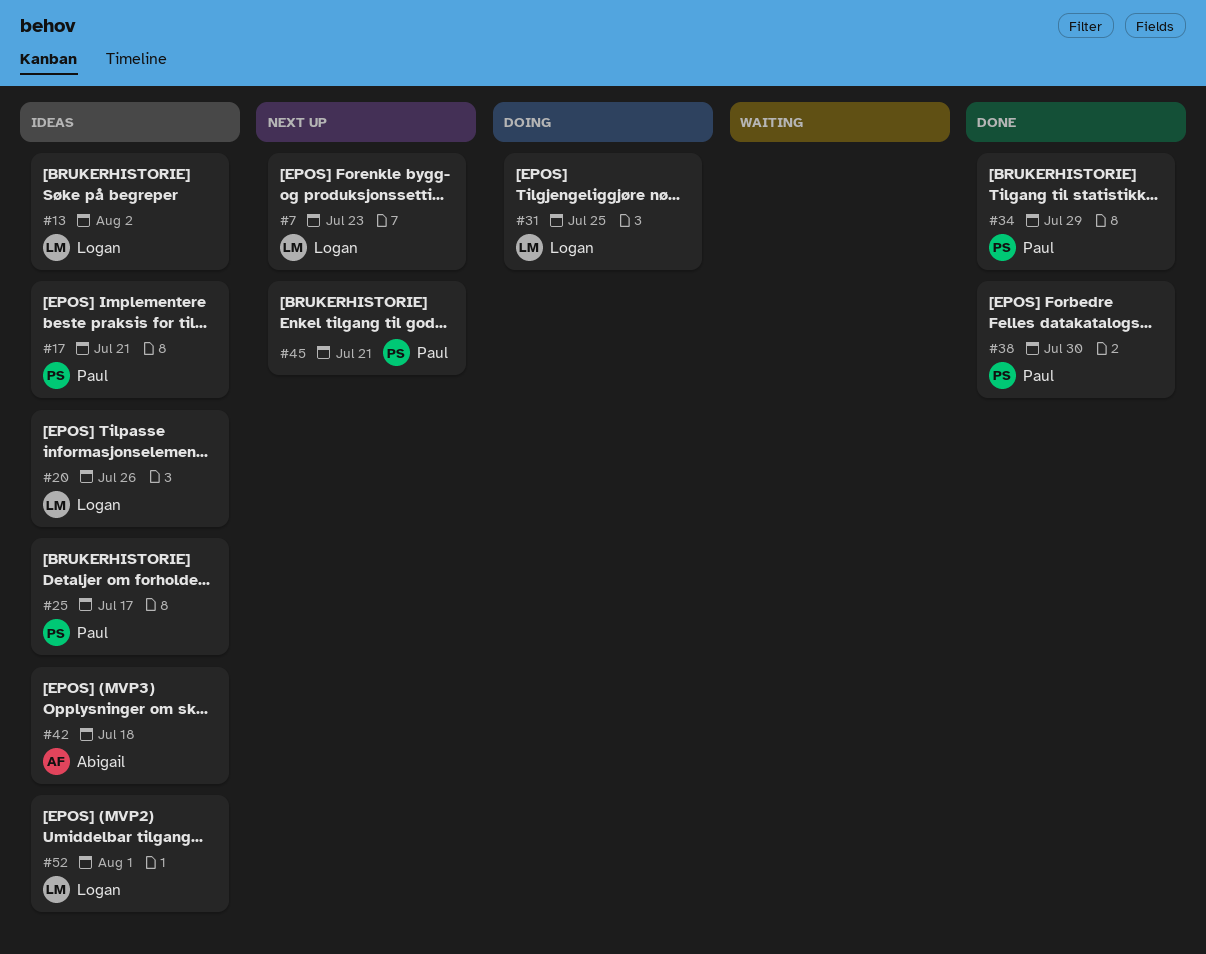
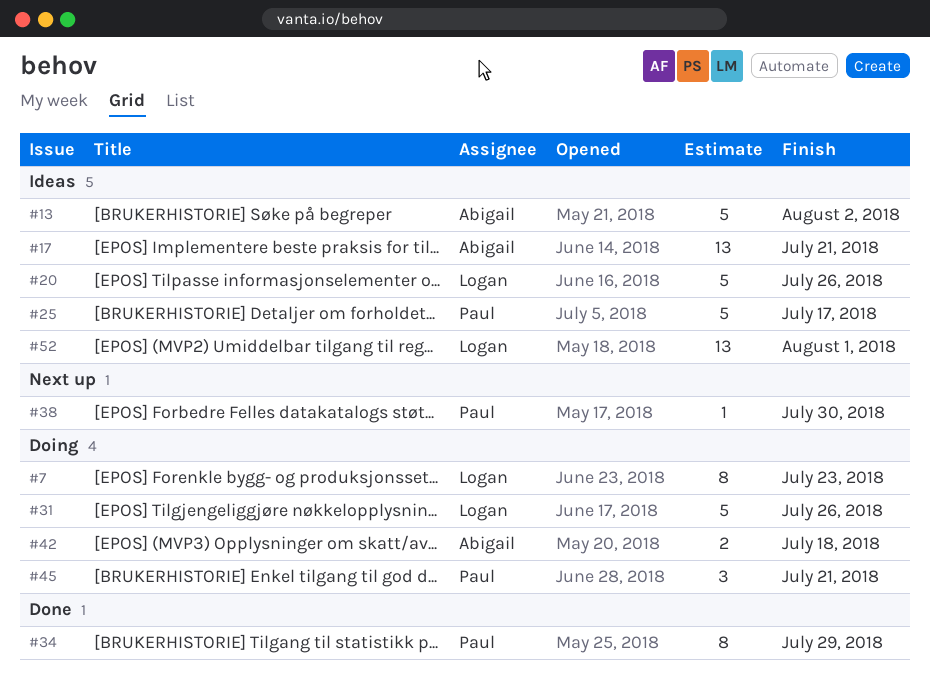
#7, status: Next up -> Doing
#13, owner: Logan -> Abigail
#17, owner: Paul -> Abigail
#31, due: Jul 25 -> Jul 26
#38, status: Done -> Next up
#42, status: Ideas -> Doing
#45, status: Next up -> Doing

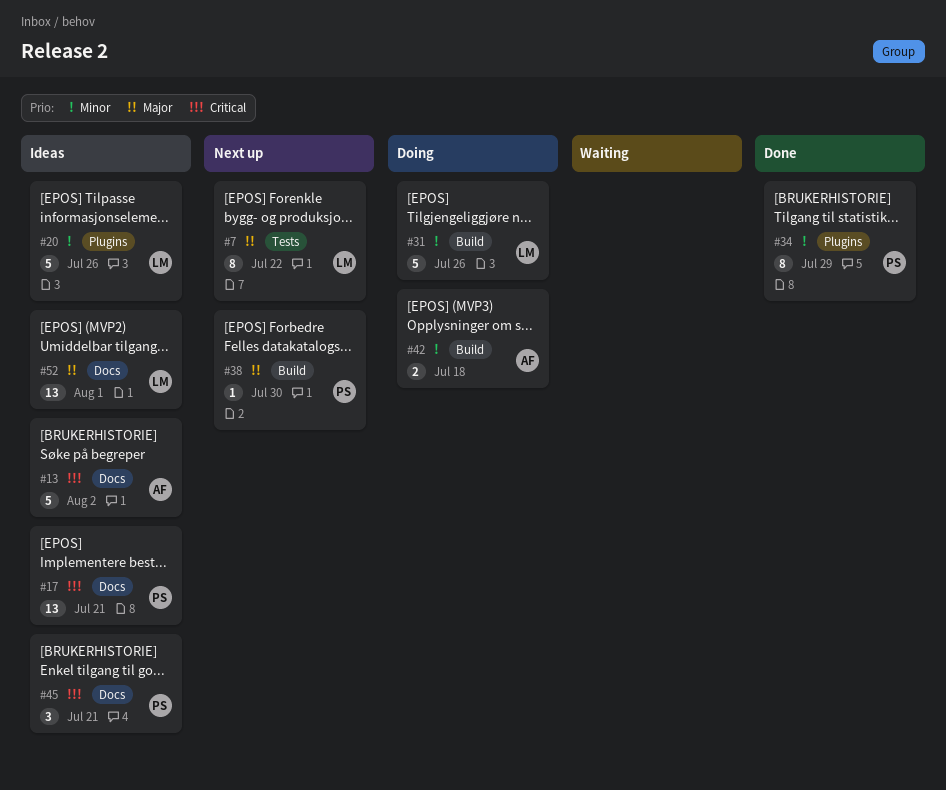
#7, status: Doing -> Next up
#7, due: Jul 23 -> Jul 22
#17, owner: Abigail -> Paul
#25: present -> none
#45, status: Doing -> Ideas

